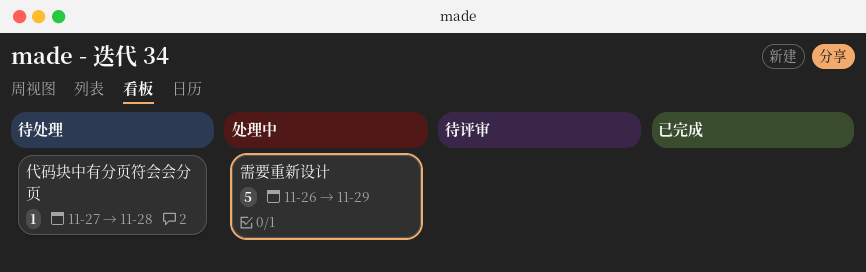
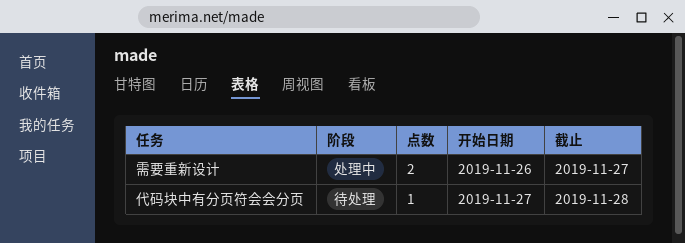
需要重新设计, estimate: 5 -> 2
需要重新设计, due: Nov 29 -> Nov 27

